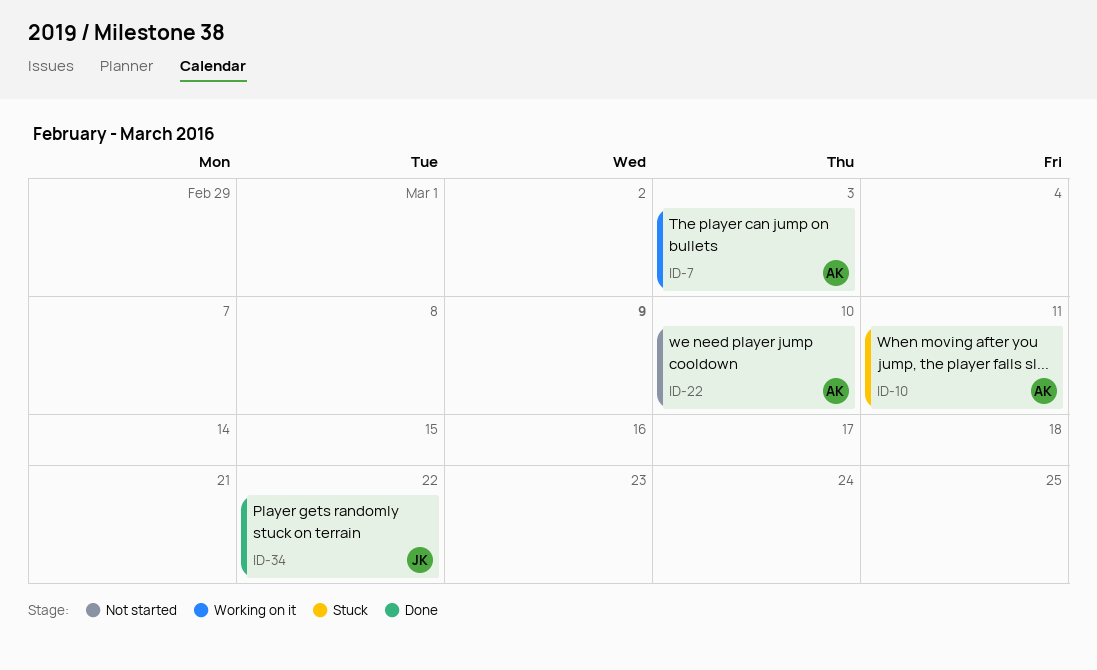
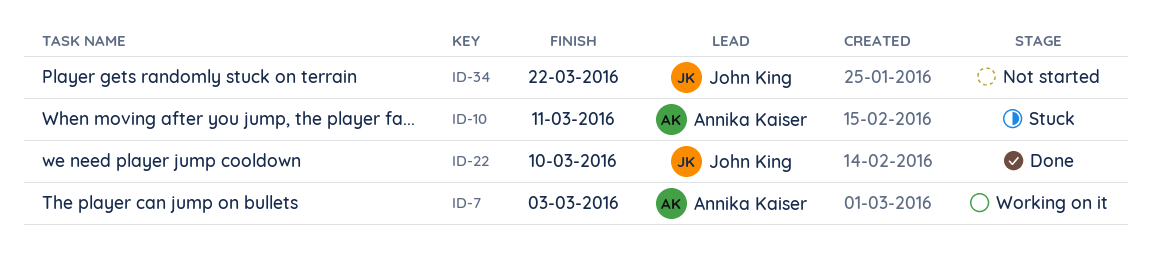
ID-22, status: Not started -> Done
ID-22, owner: Annika Kaiser -> John King
ID-34, status: Done -> Not started

